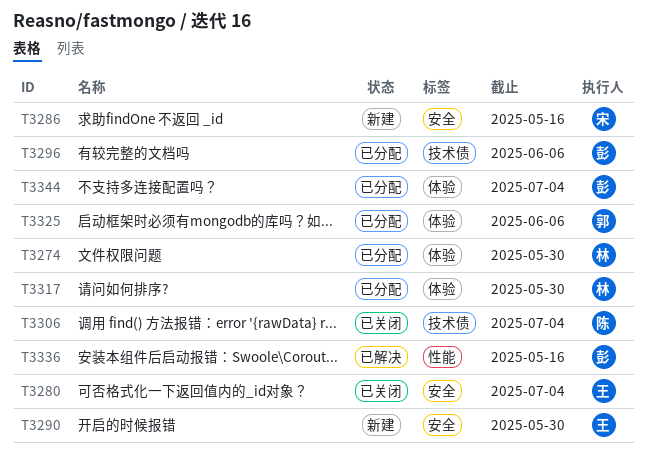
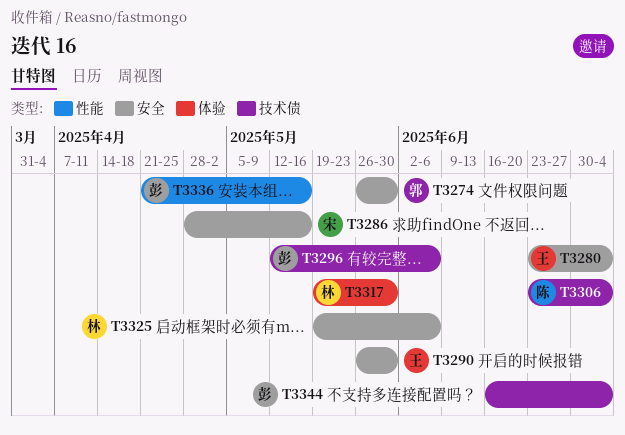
T3274, owner: 林 -> 郭
T3274, label: 体验 -> 安全
T3325, owner: 郭 -> 林
T3325, label: 体验 -> 安全
T3344, label: 体验 -> 技术债

